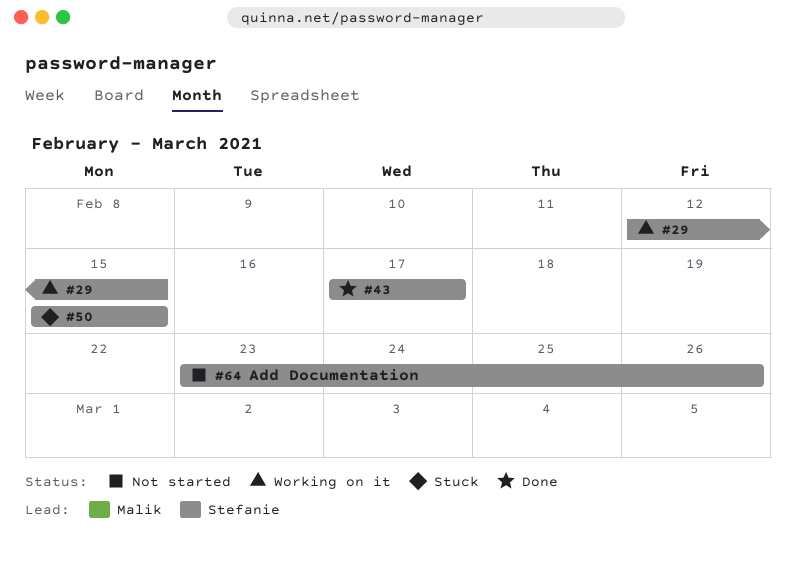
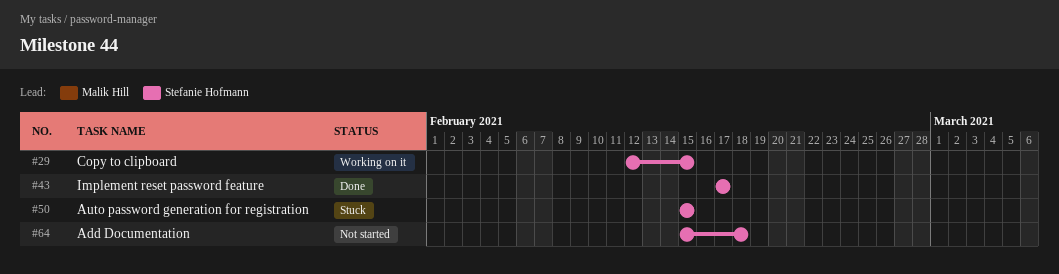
#64, start: Feb 23 -> Feb 15
#64, due: Feb 26 -> Feb 18

